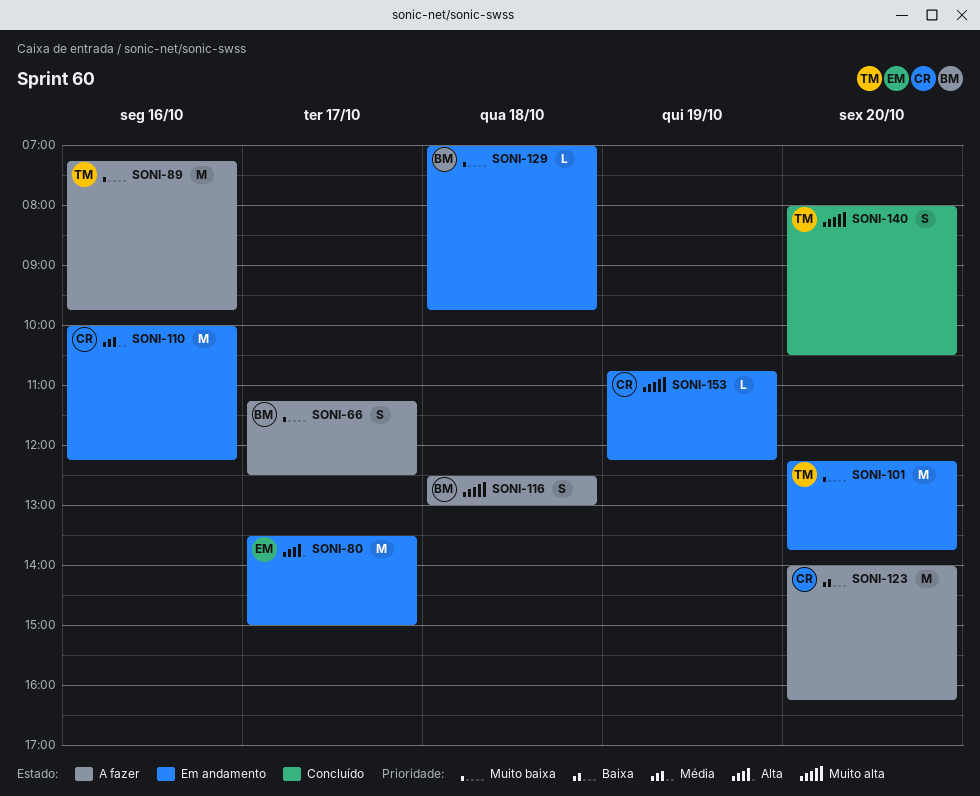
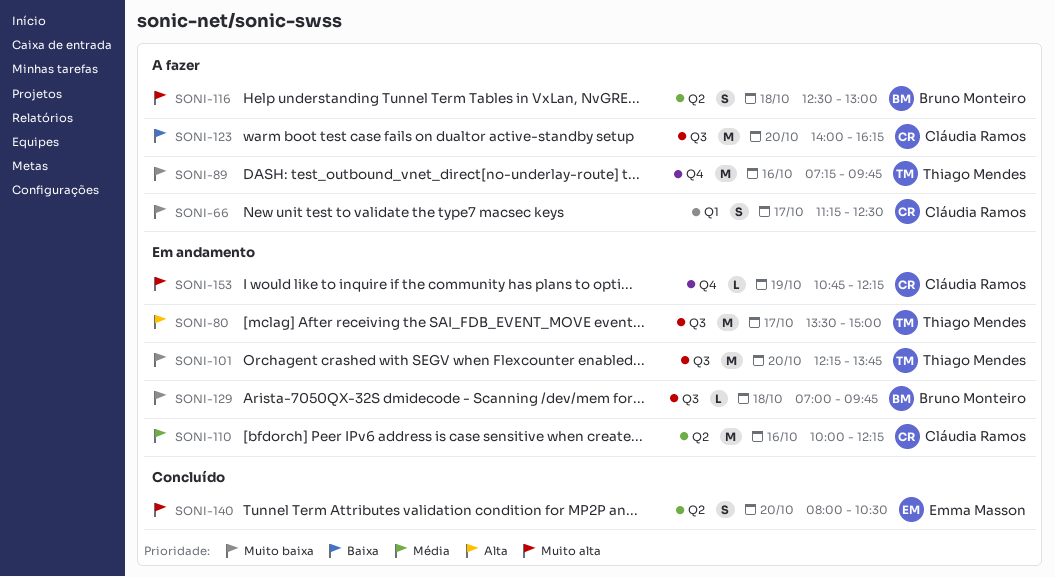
SONI-66, owner: Bruno Monteiro -> Cláudia Ramos
SONI-80, owner: Emma Masson -> Thiago Mendes
SONI-140, owner: Thiago Mendes -> Emma Masson

